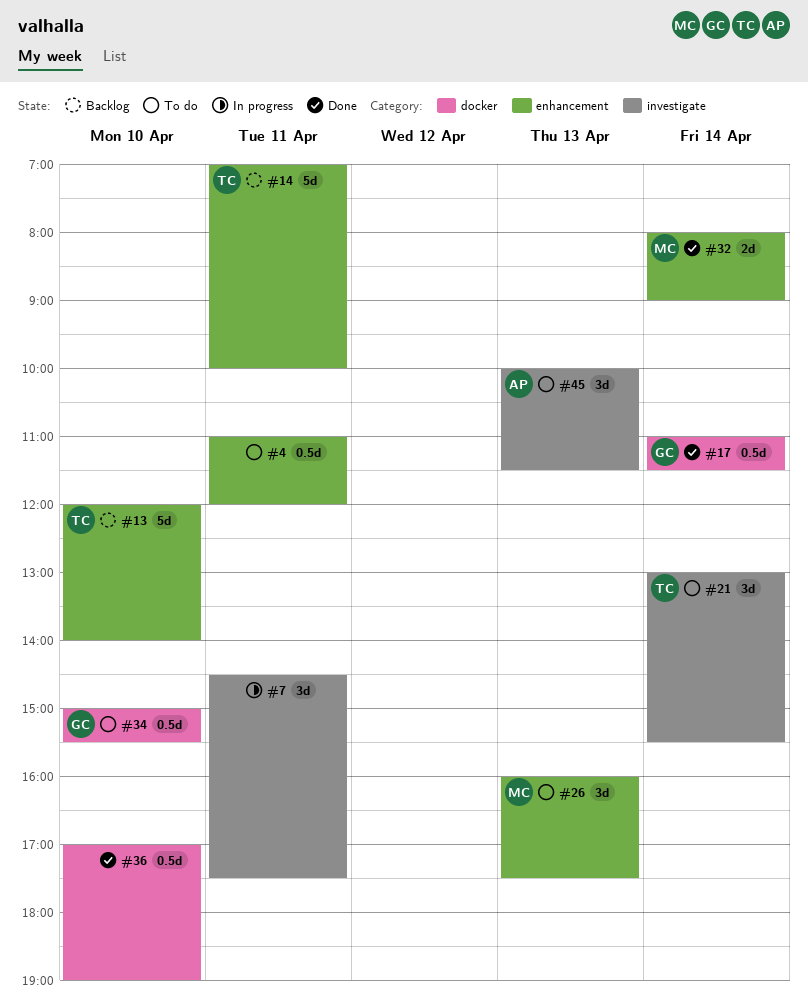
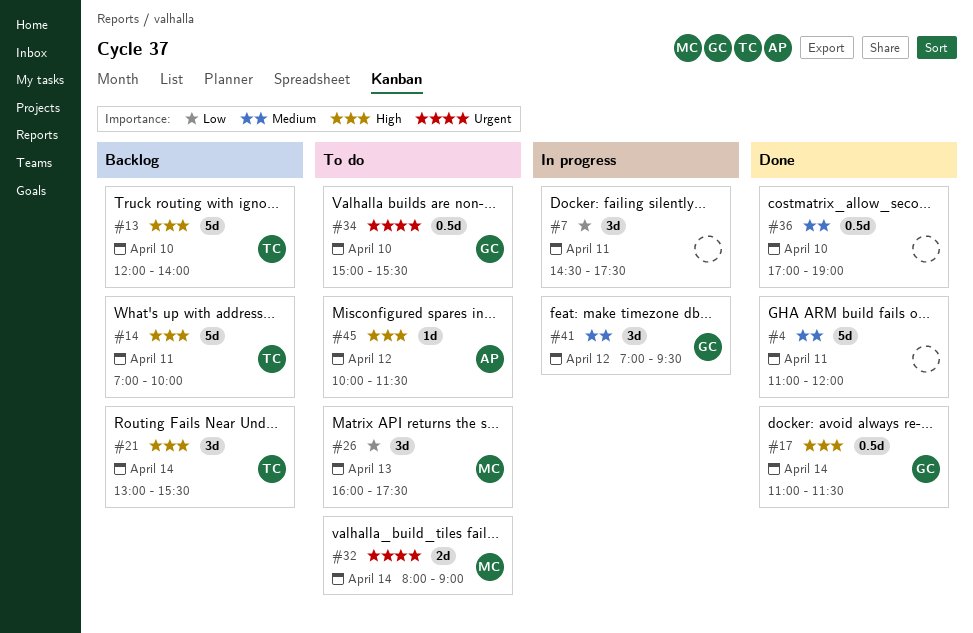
#4, status: To do -> Done
#4, estimate: 0.5d -> 5d
#21, status: To do -> Backlog
#32, status: Done -> To do
#41: none -> present
#45, estimate: 3d -> 1d
#45, day: Apr 13 -> Apr 12

